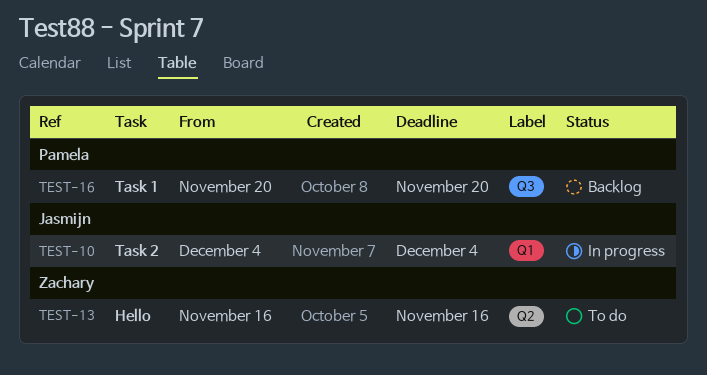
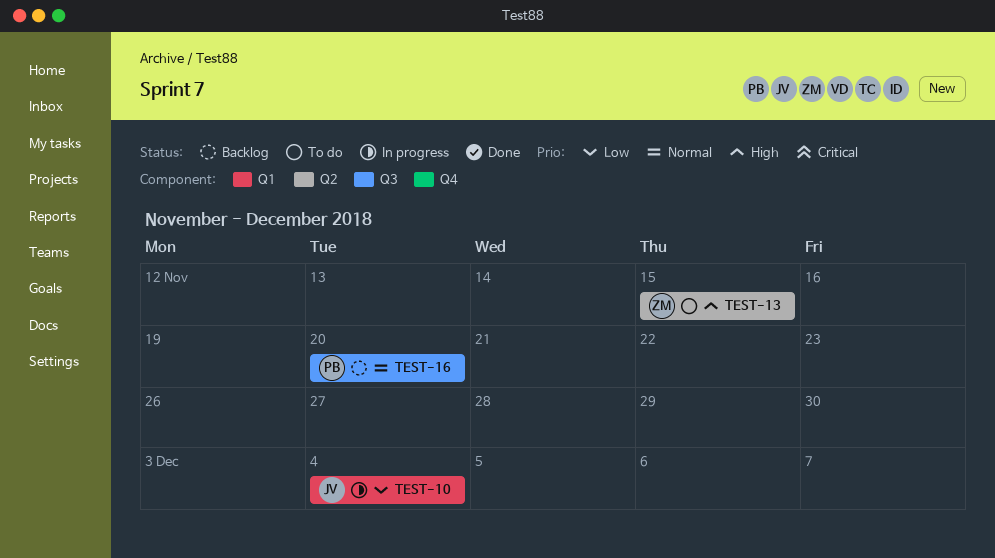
TEST-13, start: Nov 16 -> Nov 15
TEST-13, due: Nov 16 -> Nov 15

